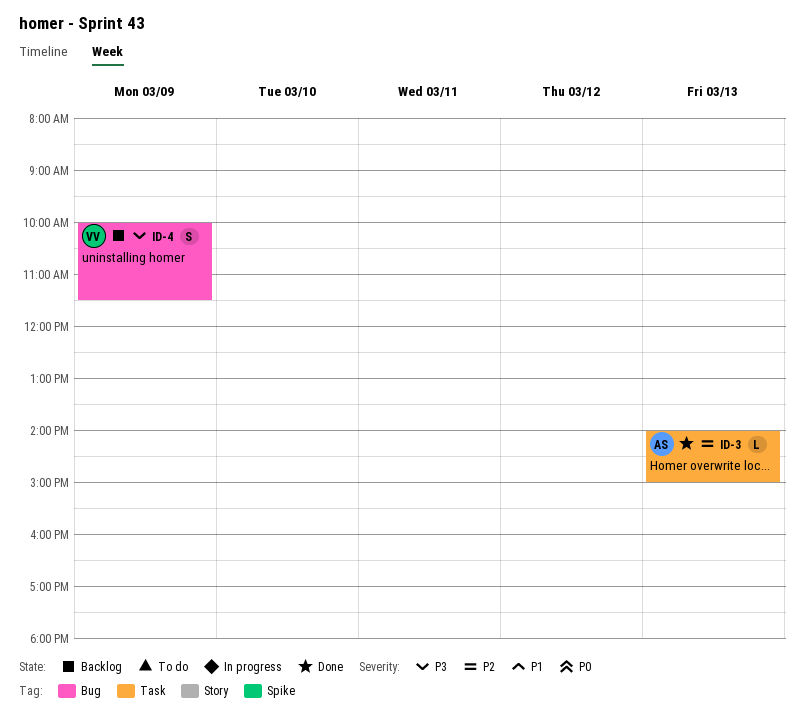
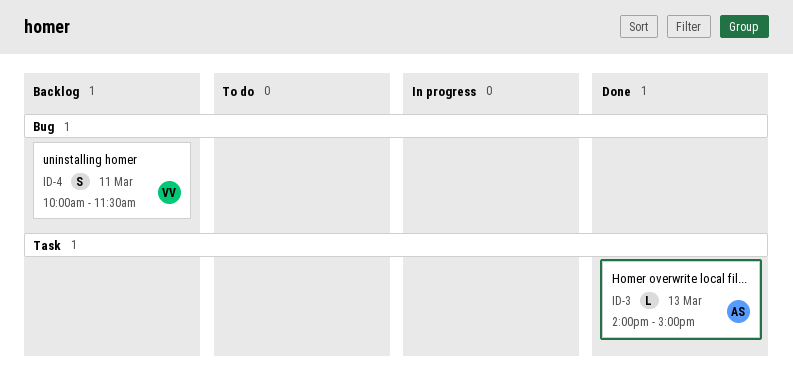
ID-4, day: Mar 9 -> Mar 11

